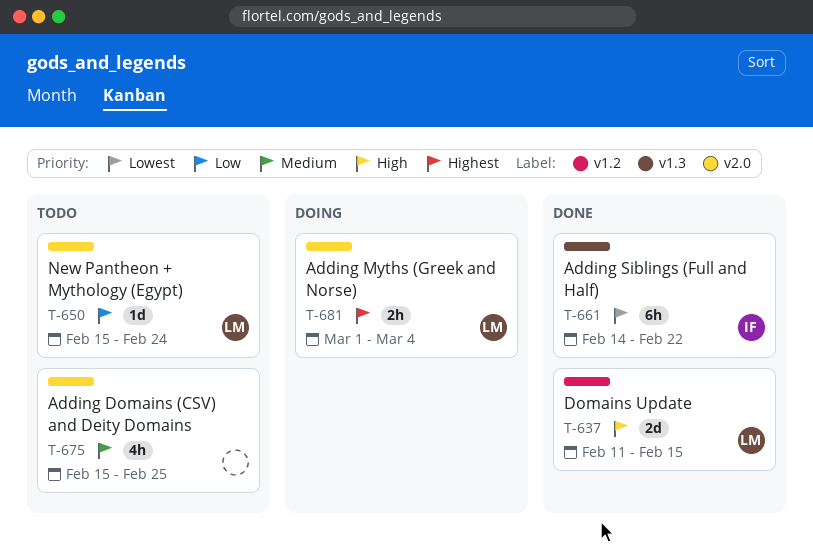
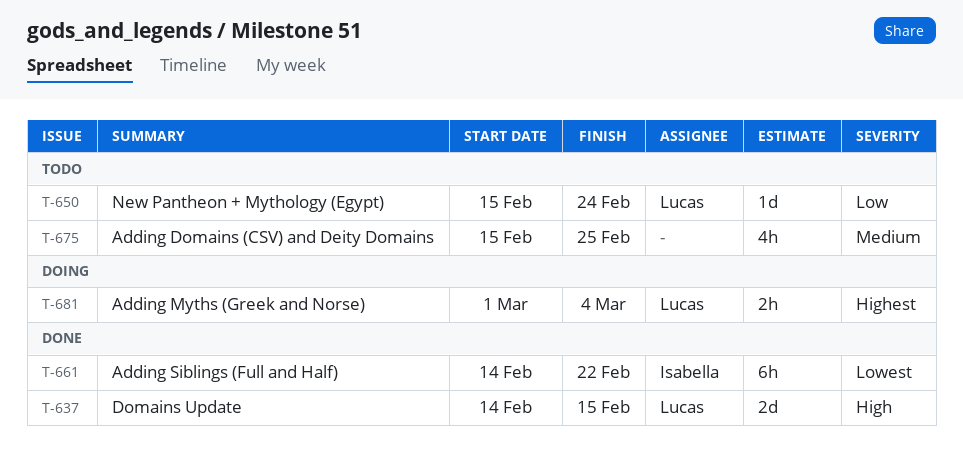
T-637, start: Feb 11 -> Feb 14

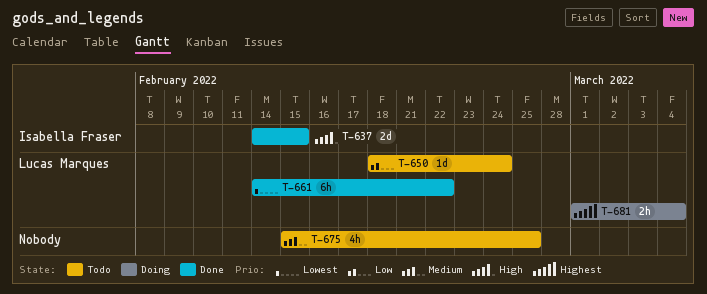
T-637, owner: Lucas Marques -> Isabella Fraser
T-650, start: Feb 15 -> Feb 18
T-661, owner: Isabella Fraser -> Lucas Marques

